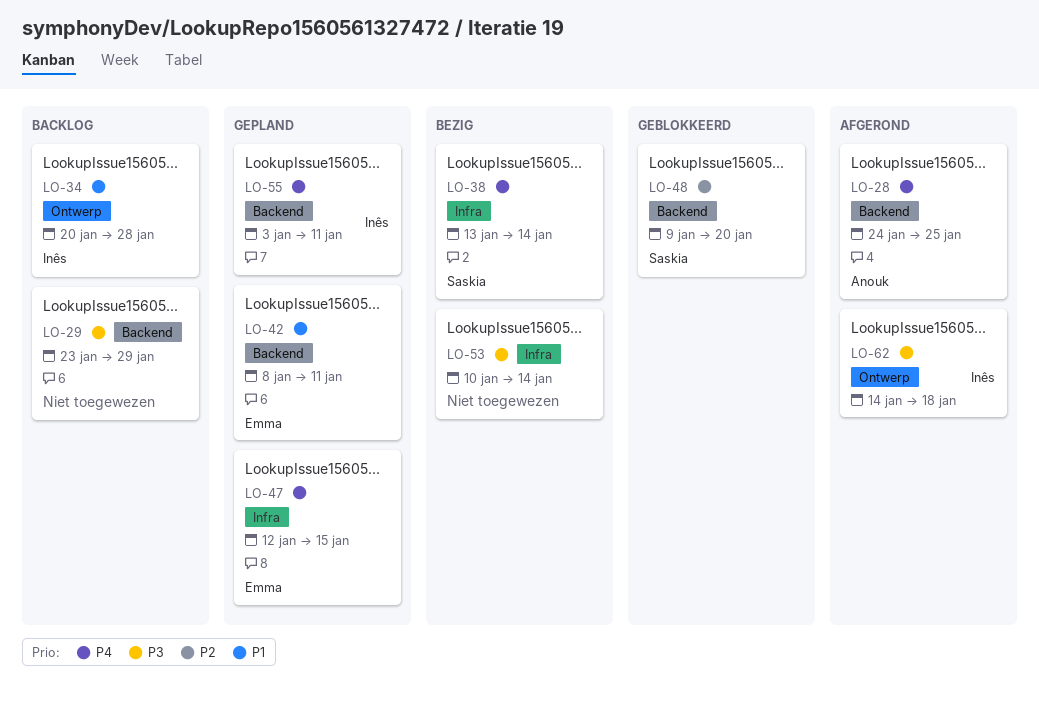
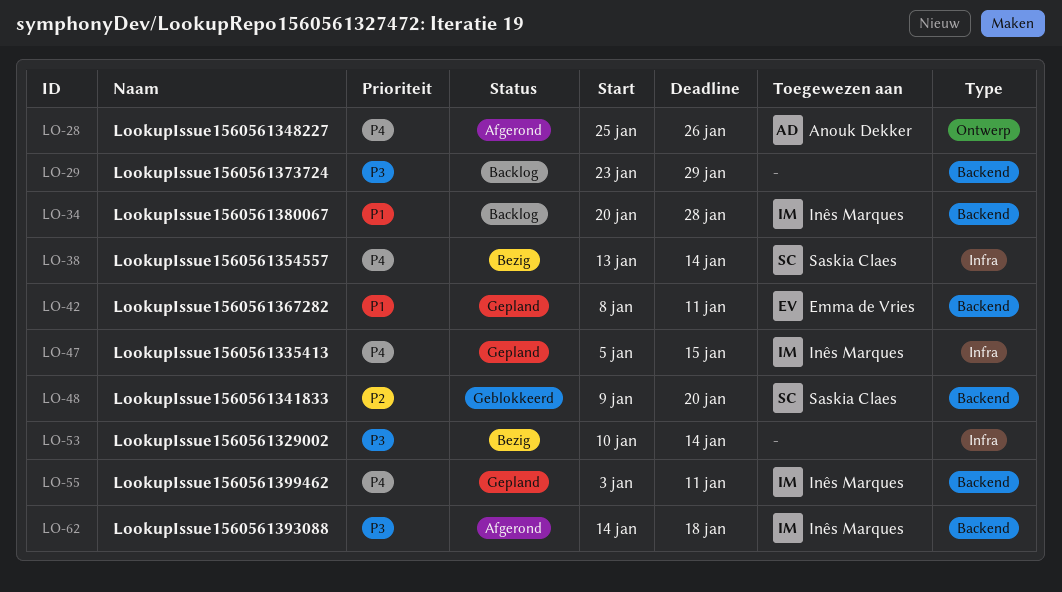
LO-28, label: Backend -> Ontwerp
LO-28, start: Jan 24 -> Jan 25
LO-28, due: Jan 25 -> Jan 26
LO-34, label: Ontwerp -> Backend
LO-47, owner: Emma de Vries -> Inês Marques
LO-47, start: Jan 12 -> Jan 5
LO-62, label: Ontwerp -> Backend

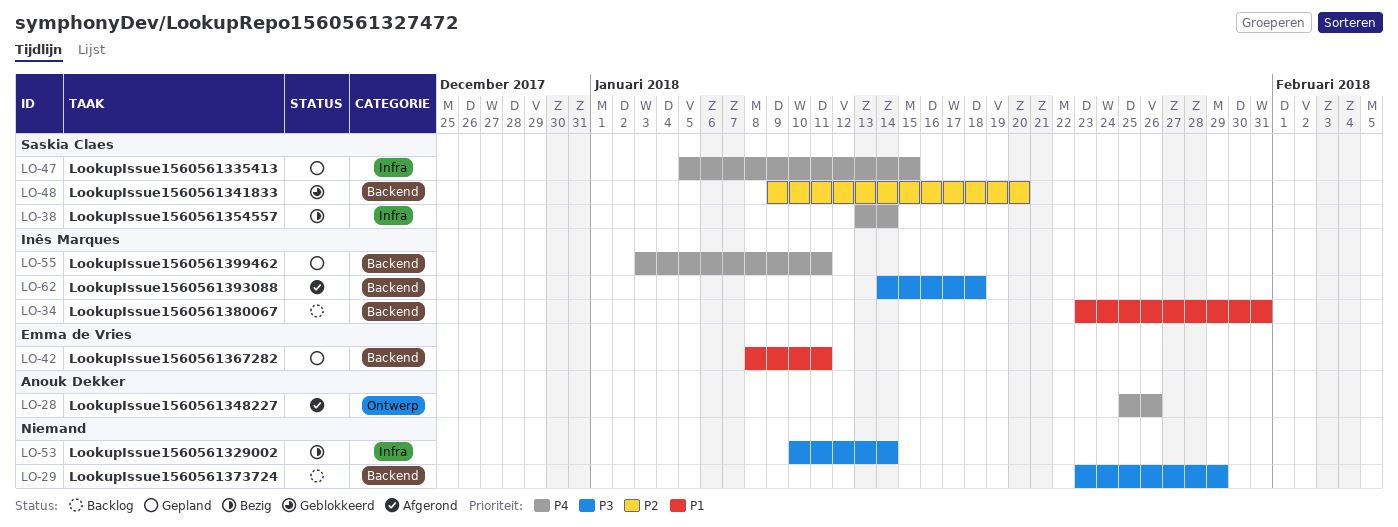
LO-34, start: Jan 20 -> Jan 23
LO-34, due: Jan 28 -> Jan 31
LO-47, owner: Inês Marques -> Saskia Claes

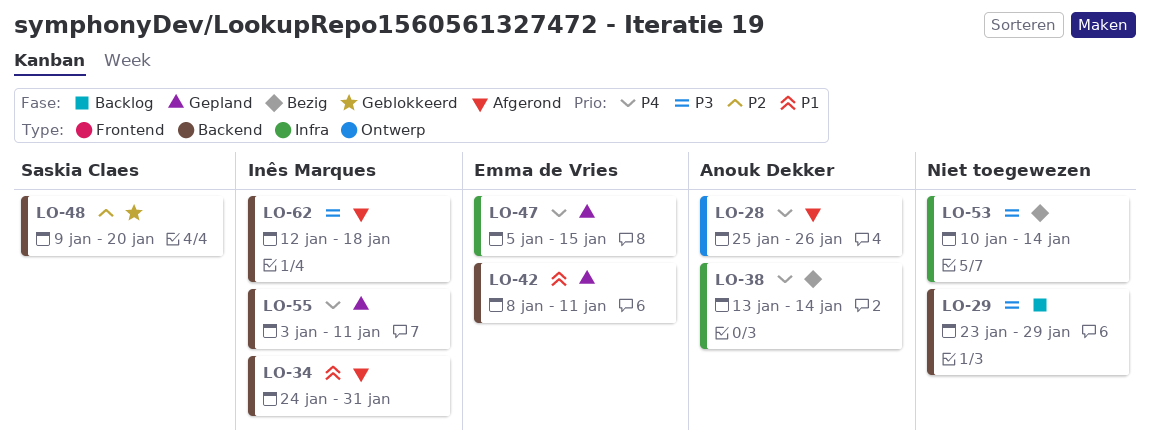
LO-34, status: Backlog -> Afgerond
LO-34, start: Jan 23 -> Jan 24
LO-38, owner: Saskia Claes -> Anouk Dekker
LO-47, owner: Saskia Claes -> Emma de Vries
LO-62, start: Jan 14 -> Jan 12

